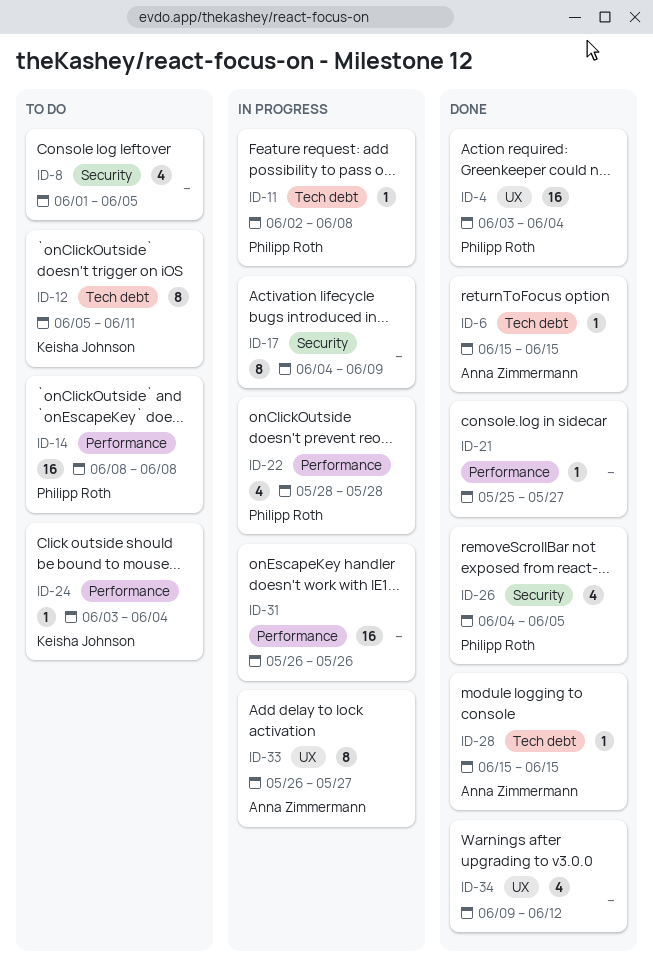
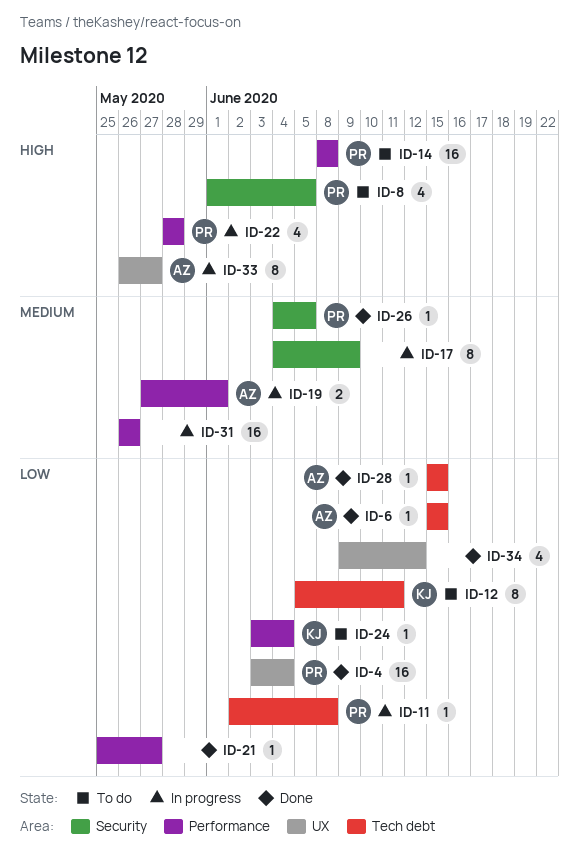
ID-8, owner: none -> Philipp Roth
ID-19: none -> present
ID-26, estimate: 4 -> 1

